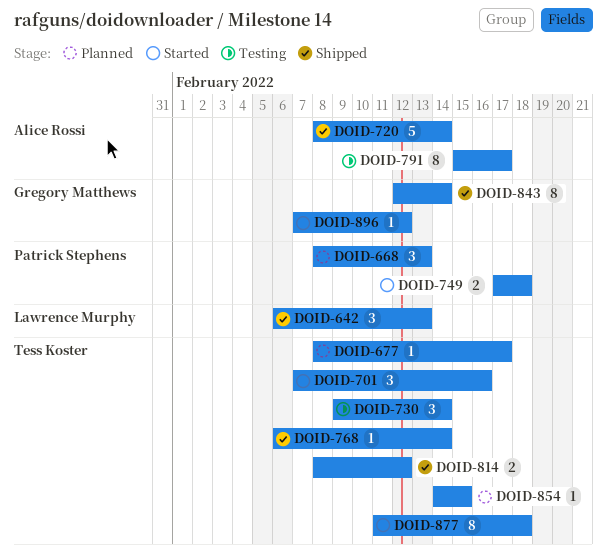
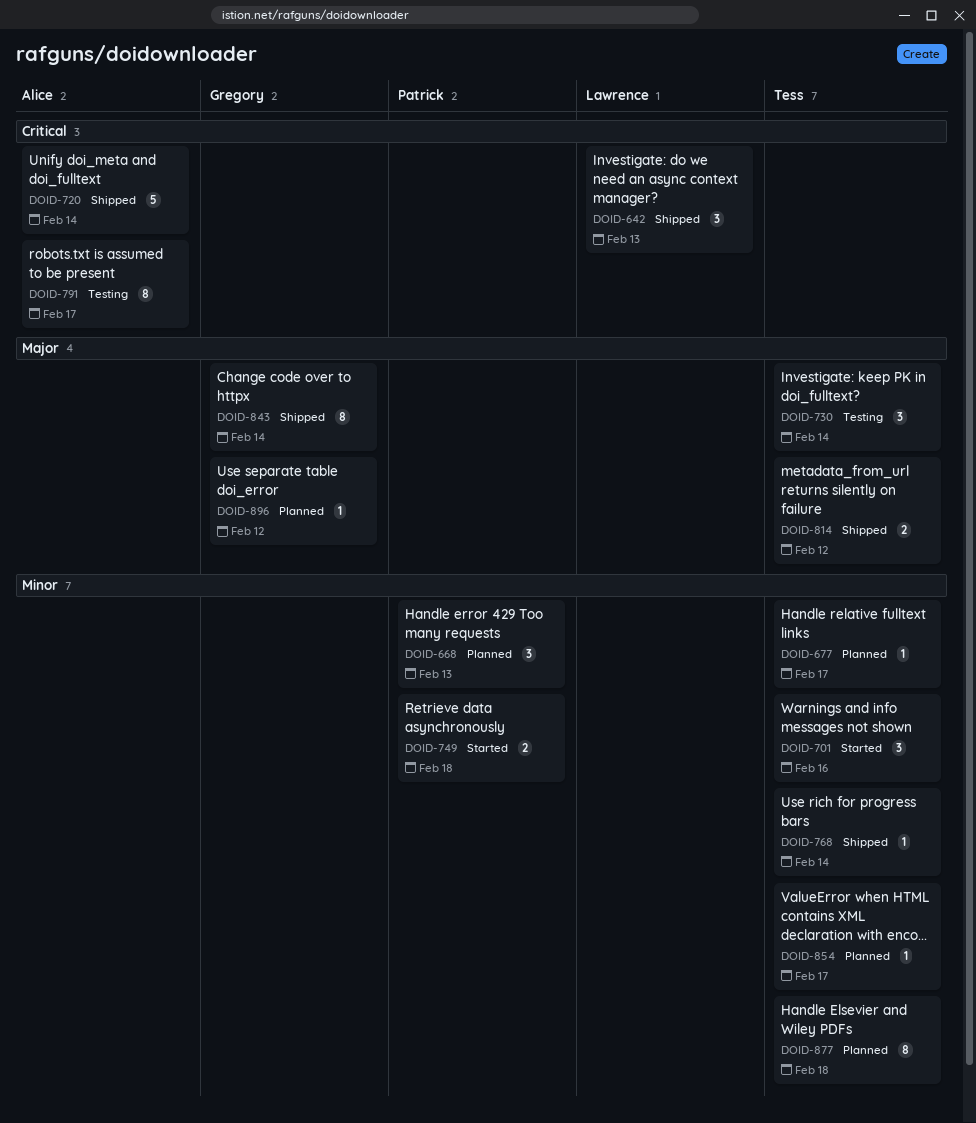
DOID-854, due: Feb 15 -> Feb 17
DOID-877, status: Started -> Planned
DOID-896, status: Started -> Planned

